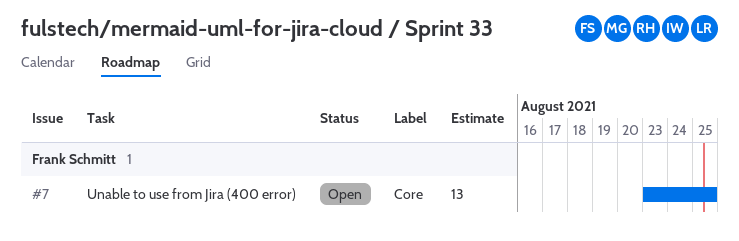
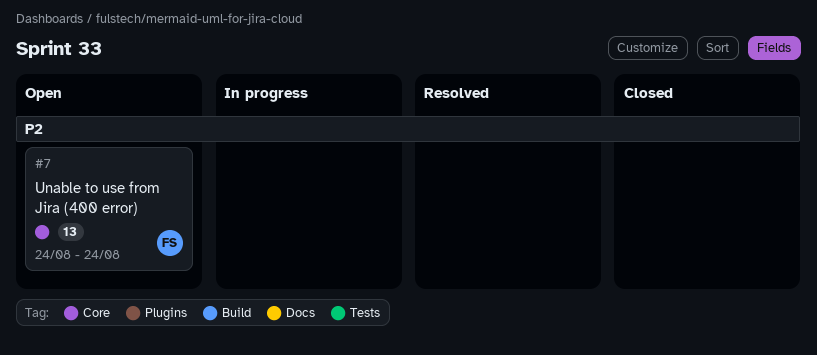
#7, start: Aug 23 -> Aug 24
#7, due: Aug 25 -> Aug 24

